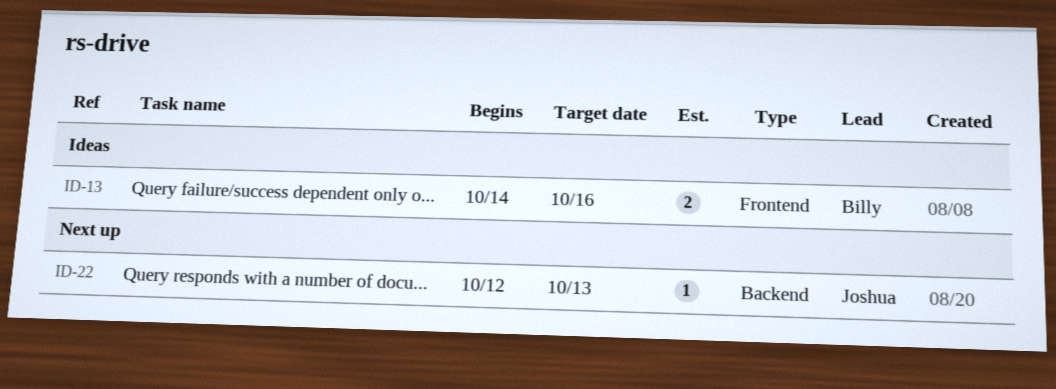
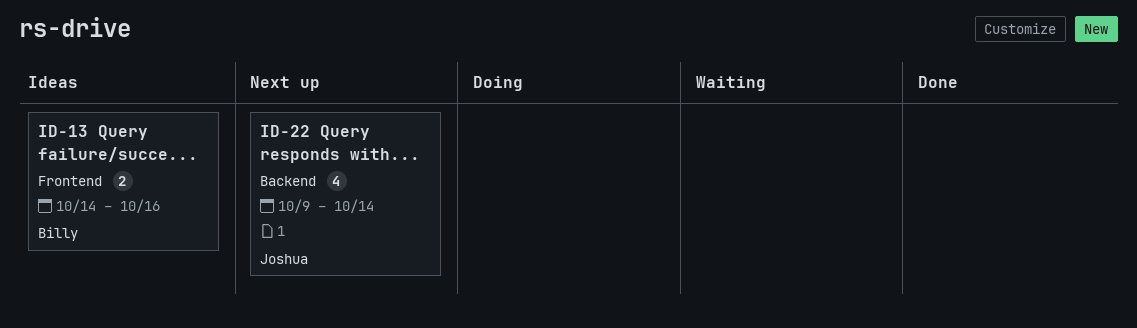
ID-22, estimate: 1 -> 4
ID-22, start: Oct 12 -> Oct 9
ID-22, due: Oct 13 -> Oct 14

